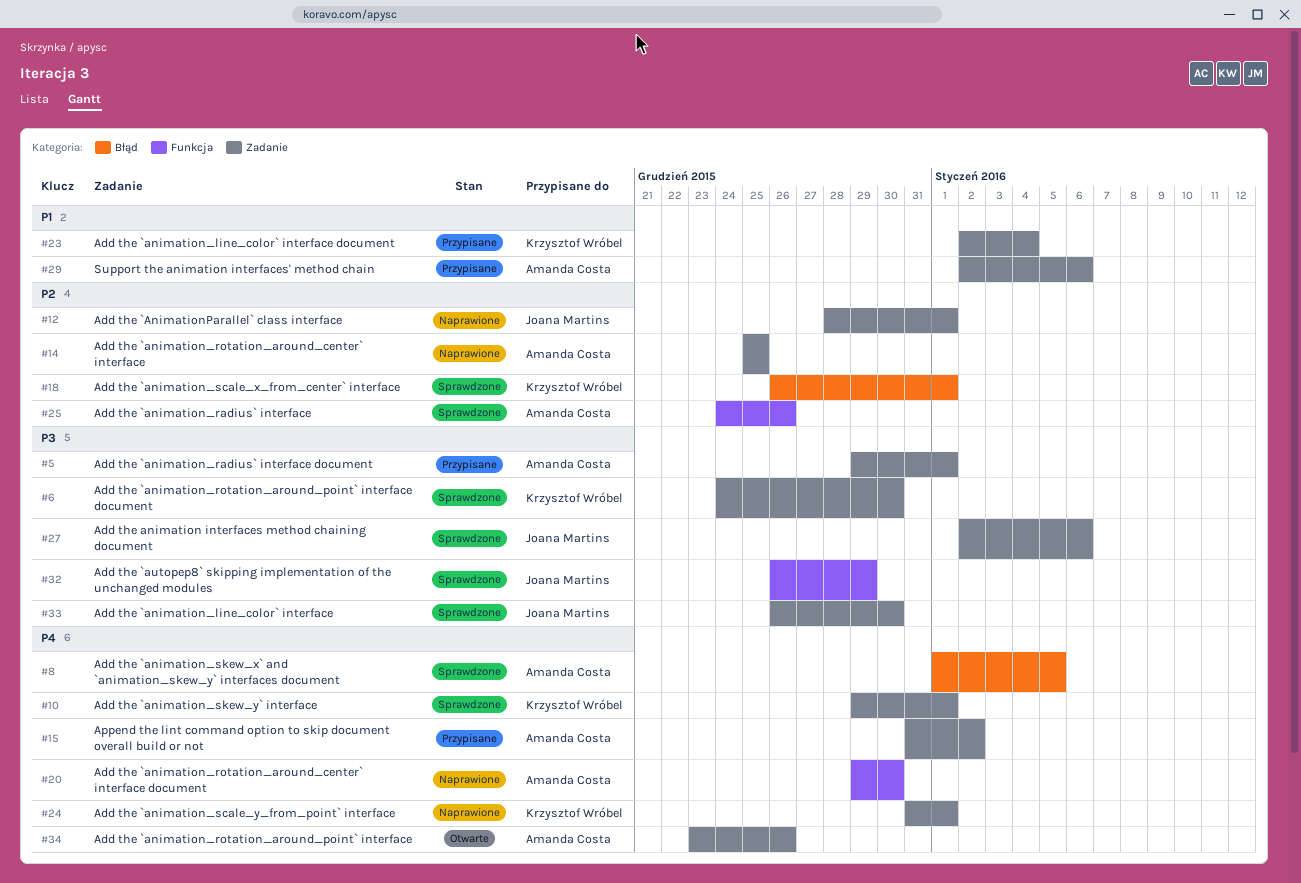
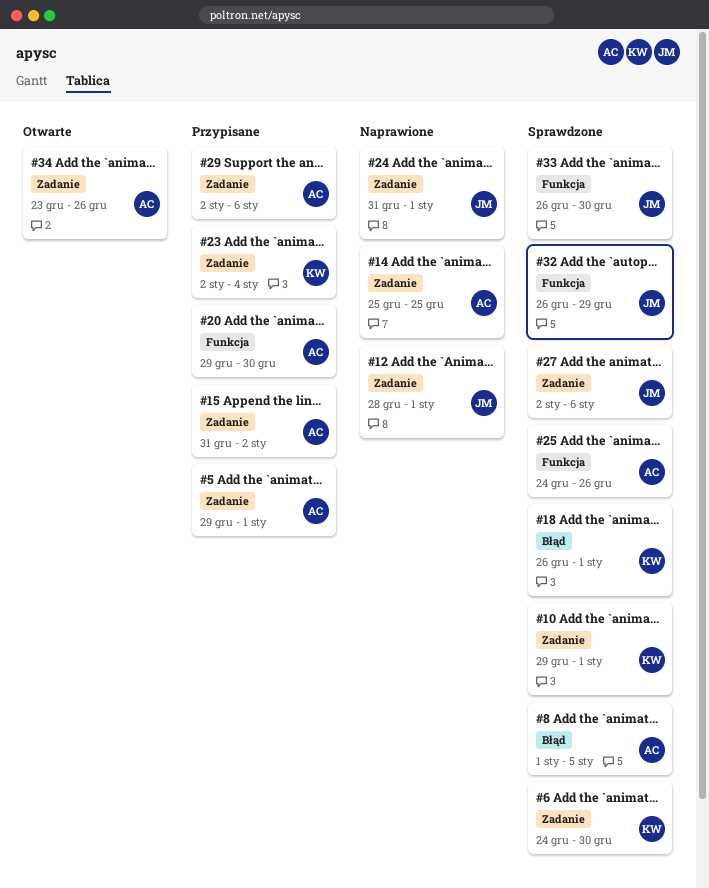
#20, status: Naprawione -> Przypisane
#24, owner: Krzysztof Wróbel -> Joana Martins
#33, label: Zadanie -> Funkcja

